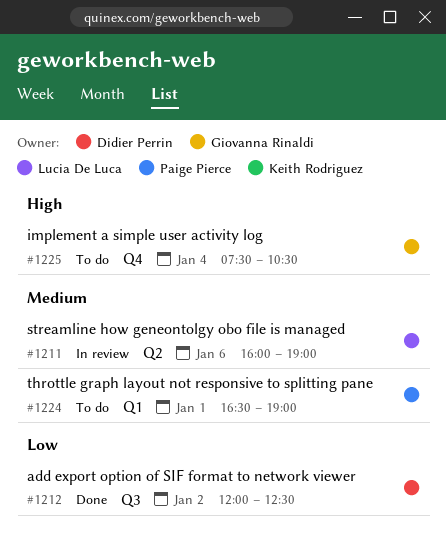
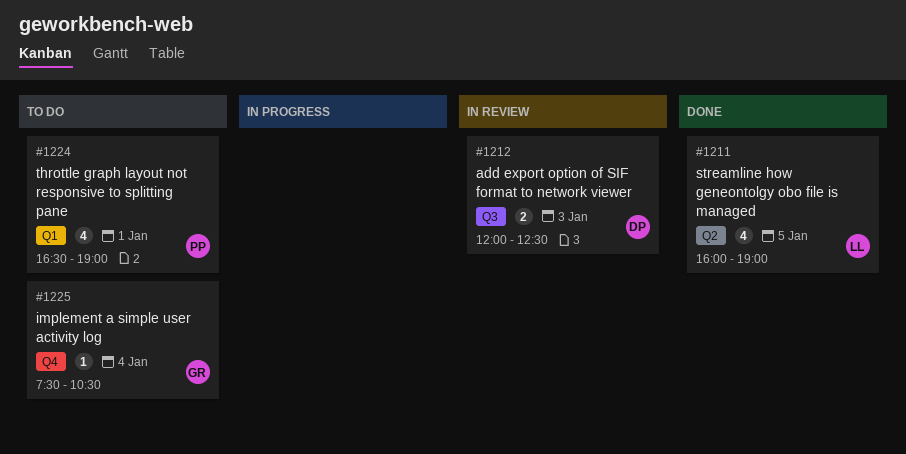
#1211, status: In review -> Done
#1211, day: Jan 6 -> Jan 5
#1212, status: Done -> In review
#1212, day: Jan 2 -> Jan 3

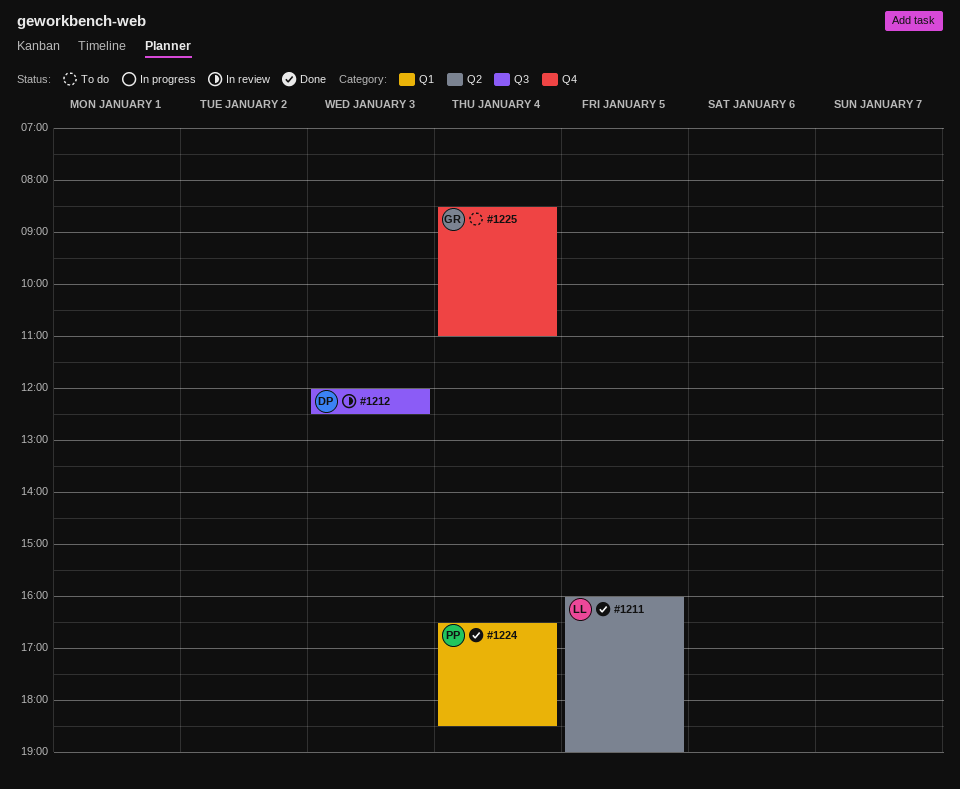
#1224, status: To do -> Done
#1224, day: Jan 1 -> Jan 4
#1224, ends: 19:00 -> 18:30
#1225, begins: 07:30 -> 08:30
#1225, ends: 10:30 -> 11:00

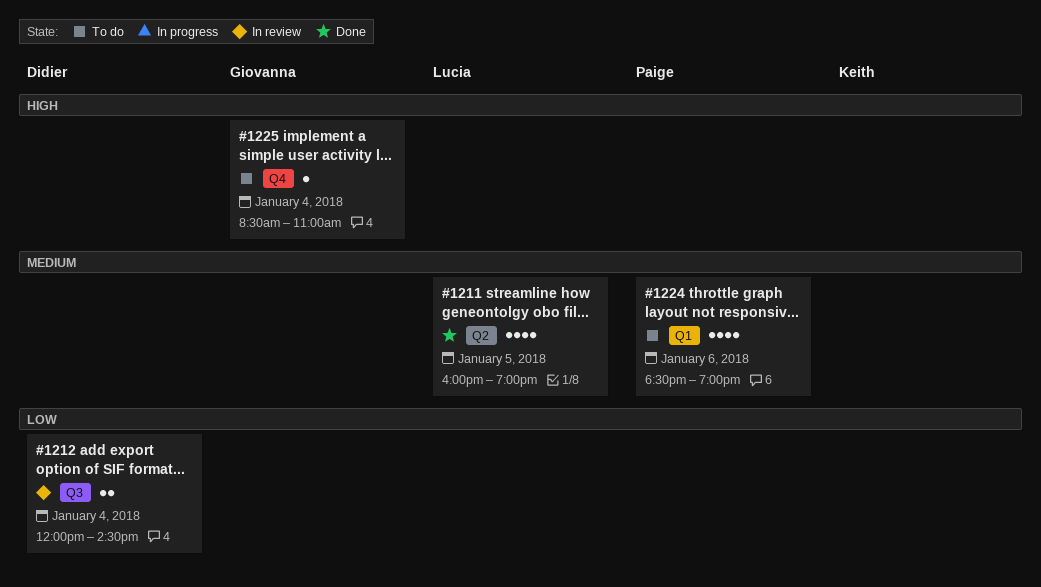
#1212, day: Jan 3 -> Jan 4
#1212, ends: 12:30 -> 14:30
#1224, status: Done -> To do
#1224, day: Jan 4 -> Jan 6
#1224, begins: 16:30 -> 18:30
#1224, ends: 18:30 -> 19:00

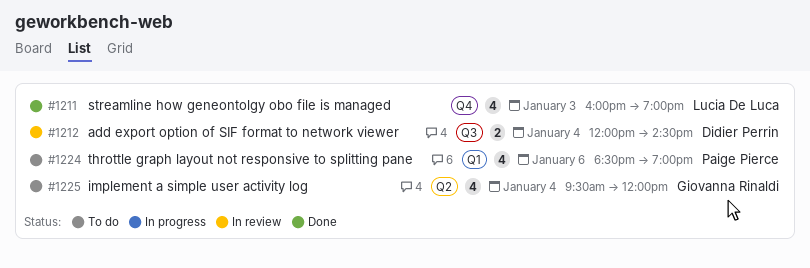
#1211, label: Q2 -> Q4
#1211, day: Jan 5 -> Jan 3
#1225, label: Q4 -> Q2
#1225, estimate: 1 -> 4
#1225, begins: 08:30 -> 09:30
#1225, ends: 11:00 -> 12:00

